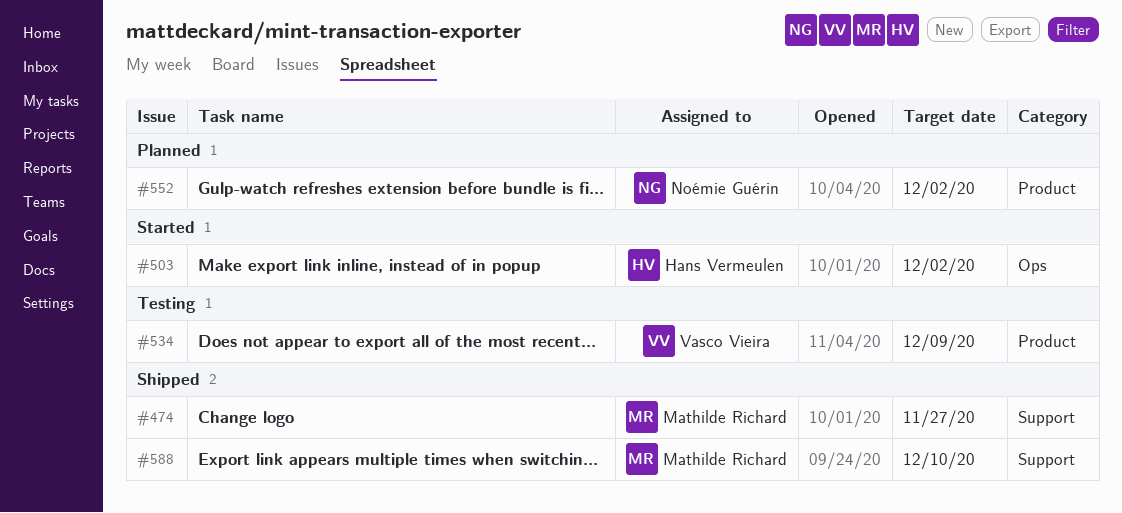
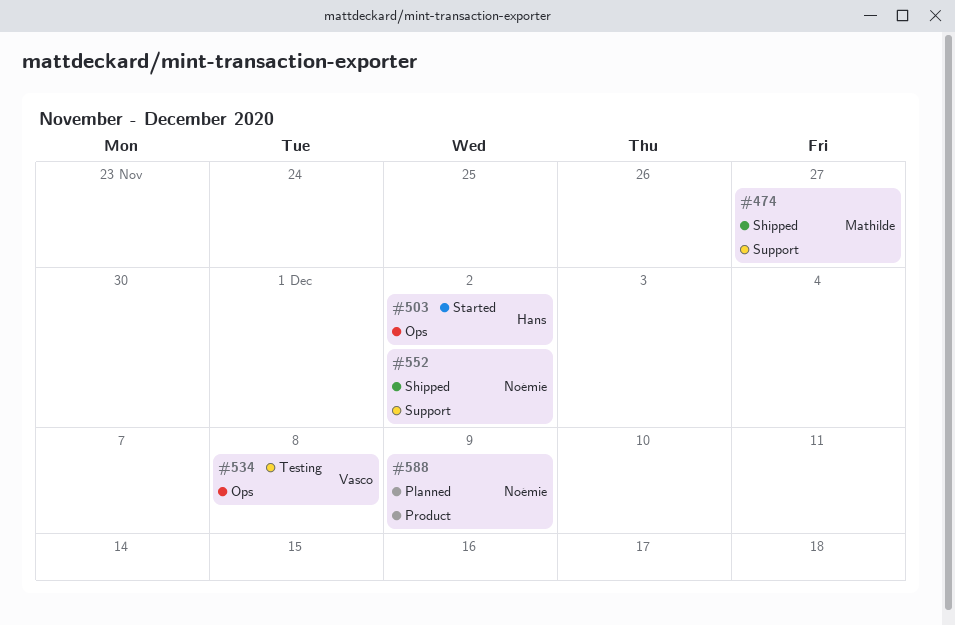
#534, label: Product -> Ops
#534, due: Dec 9 -> Dec 8
#552, status: Planned -> Shipped
#552, label: Product -> Support
#588, status: Shipped -> Planned
#588, owner: Mathilde Richard -> Noémie Guérin
#588, label: Support -> Product
#588, due: Dec 10 -> Dec 9

